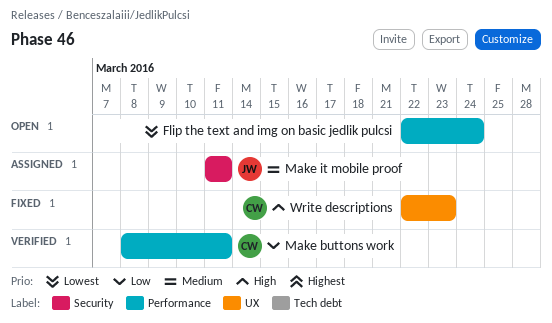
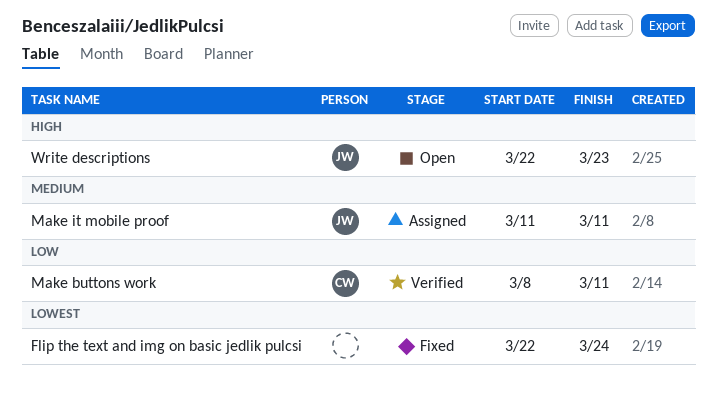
Flip the text and img on basic jedlik pulcsi, status: Open -> Fixed
Write descriptions, status: Fixed -> Open
Write descriptions, owner: CW -> JW

